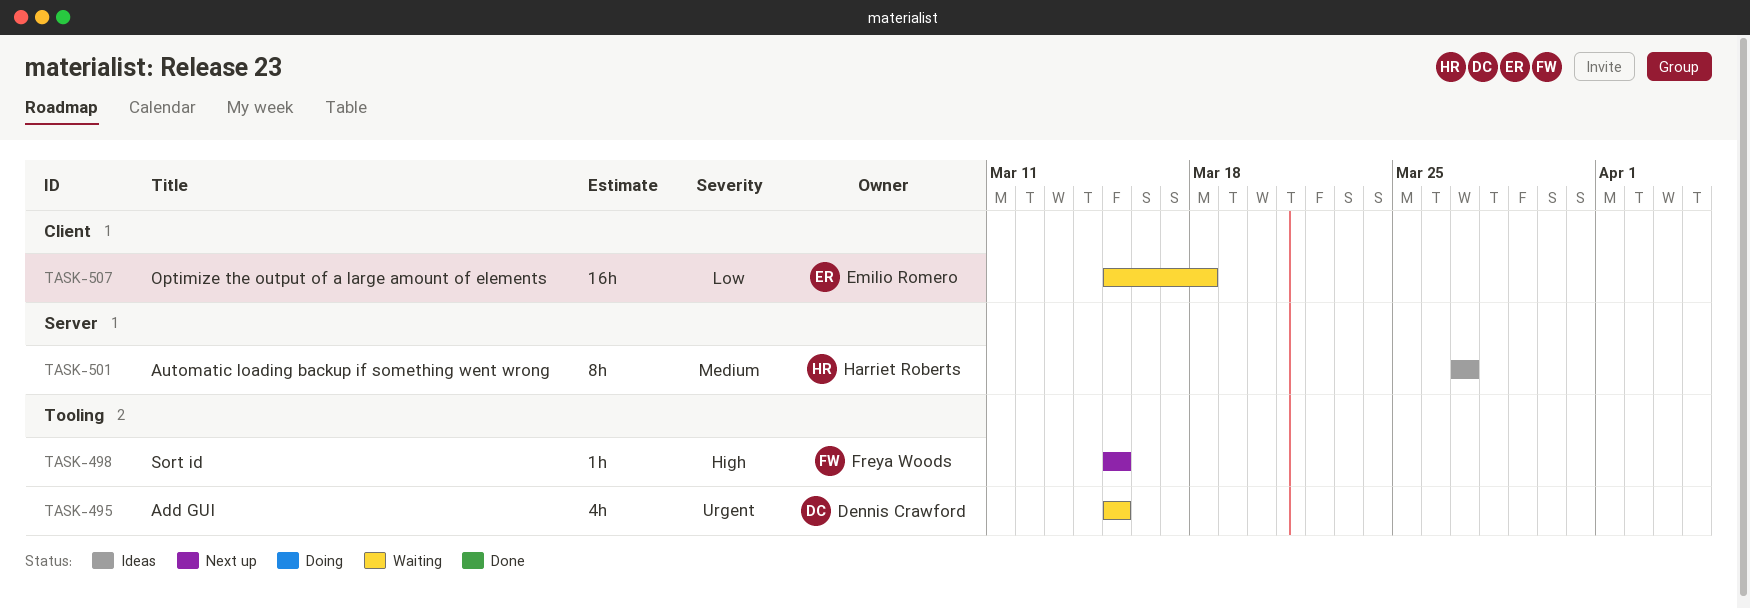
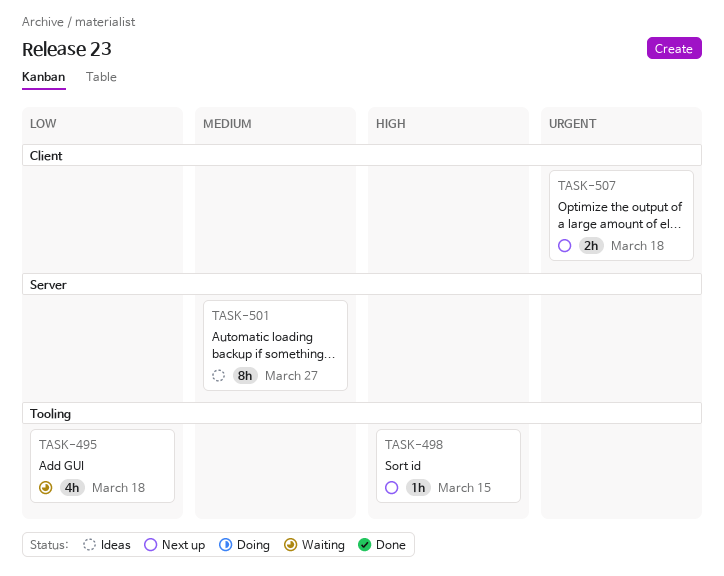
TASK-495, priority: Urgent -> Low
TASK-495, due: Mar 15 -> Mar 18
TASK-507, status: Waiting -> Next up
TASK-507, priority: Low -> Urgent
TASK-507, estimate: 16h -> 2h

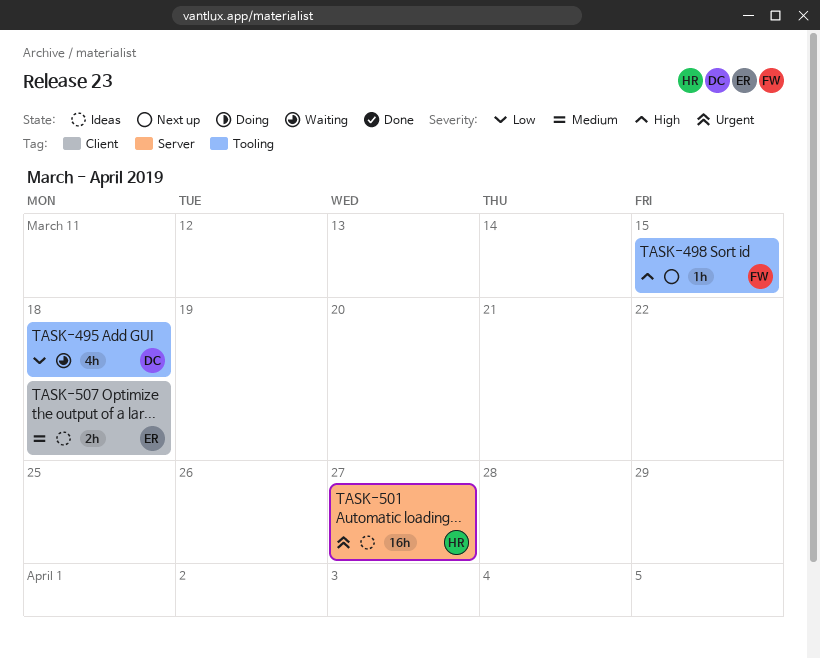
TASK-501, priority: Medium -> Urgent
TASK-501, estimate: 8h -> 16h
TASK-507, status: Next up -> Ideas
TASK-507, priority: Urgent -> Medium

